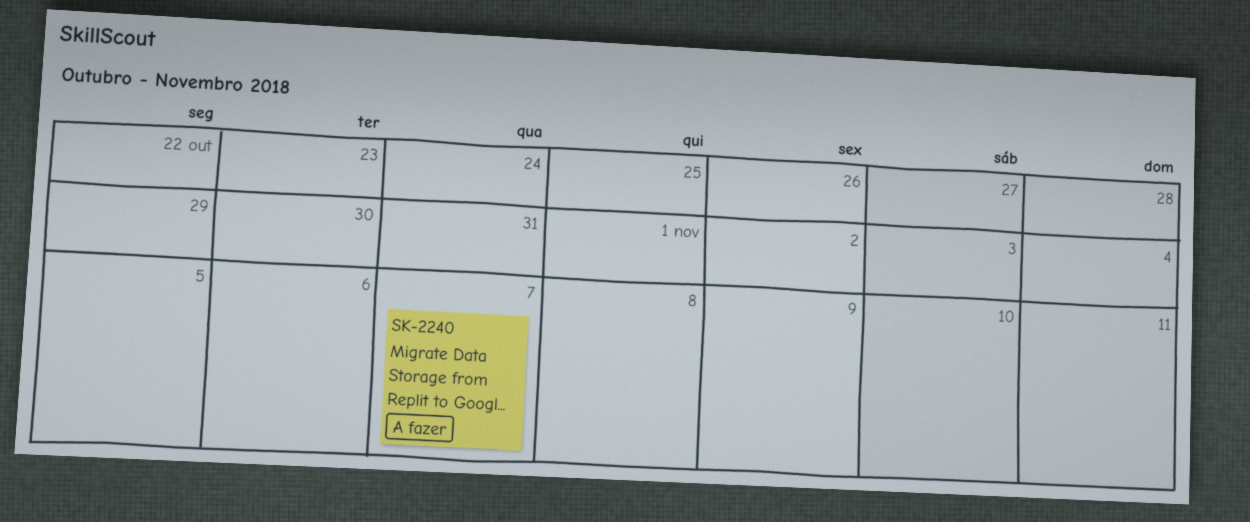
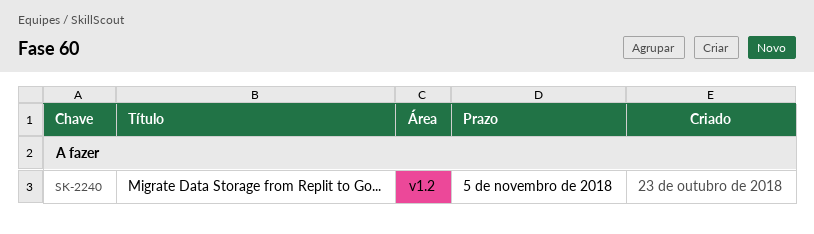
SK-2240, due: Nov 7 -> Nov 5

